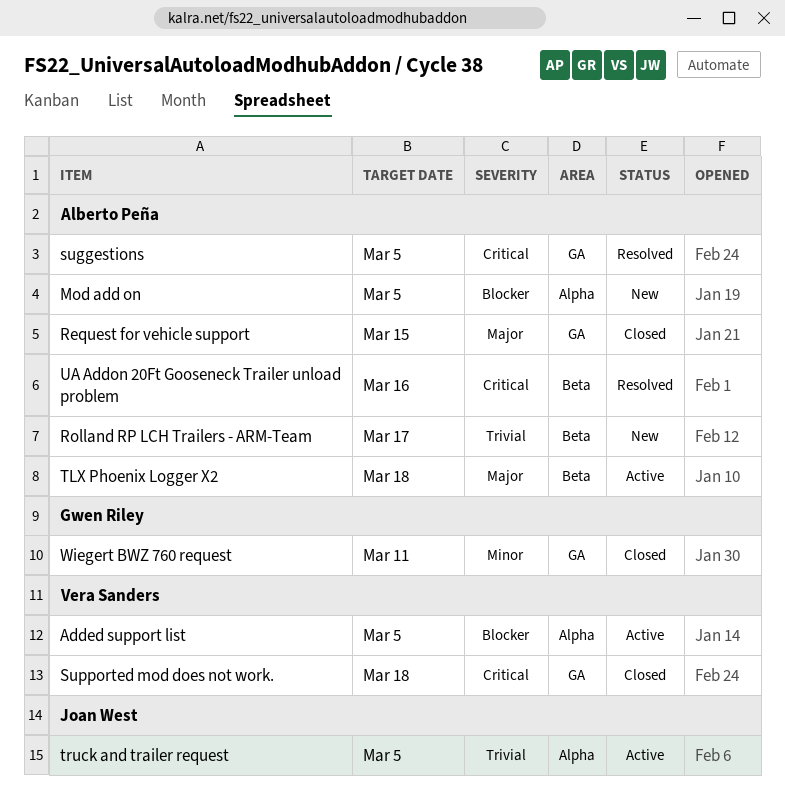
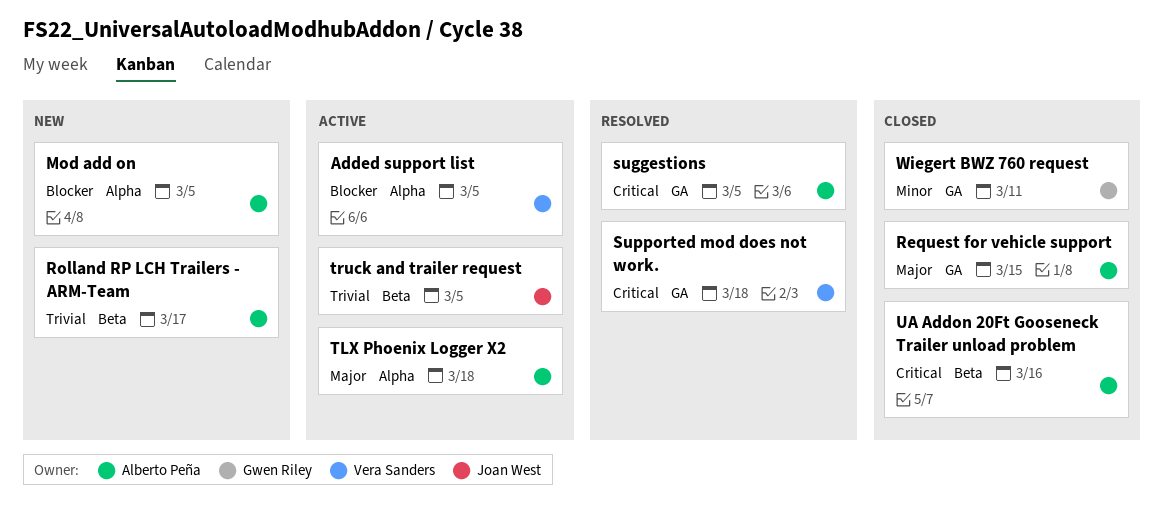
Supported mod does not work., status: Closed -> Resolved
TLX Phoenix Logger X2, label: Beta -> Alpha
truck and trailer request, label: Alpha -> Beta
UA Addon 20Ft Gooseneck Trailer unload problem, status: Resolved -> Closed

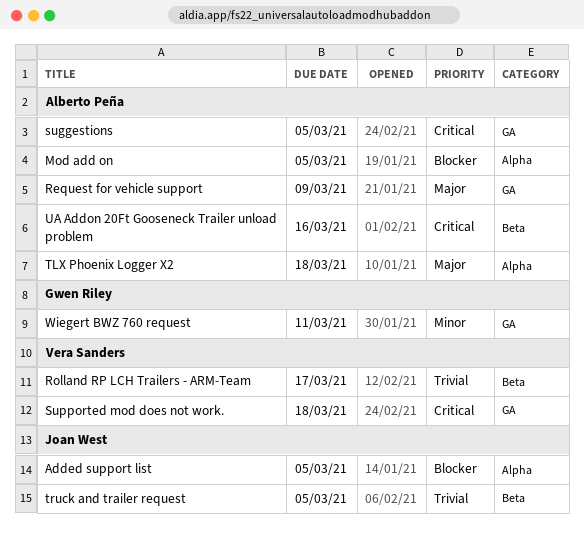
Added support list, owner: Vera Sanders -> Joan West
Request for vehicle support, due: Mar 15 -> Mar 9
Rolland RP LCH Trailers - ARM-Team, owner: Alberto Peña -> Vera Sanders

